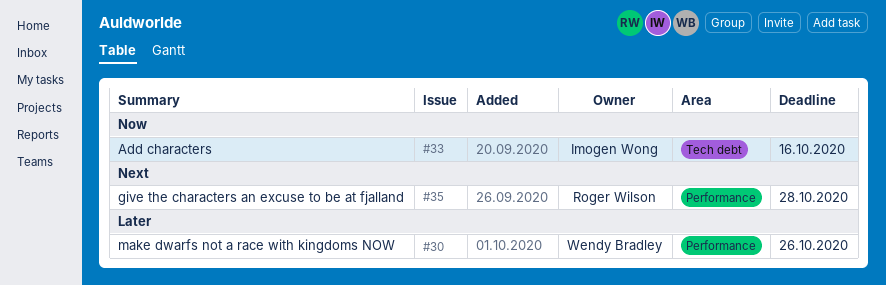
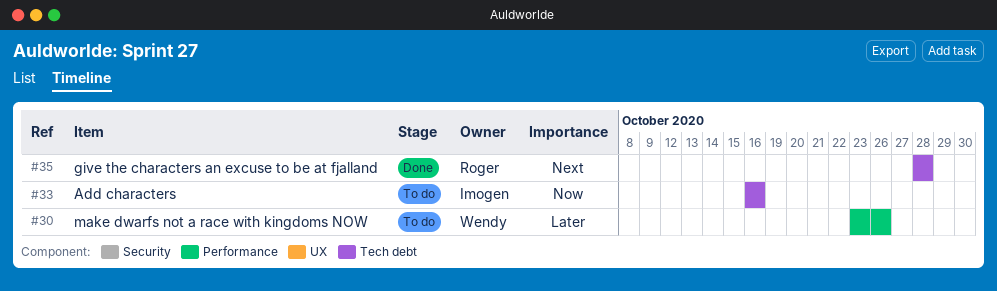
#35, label: Performance -> Tech debt

